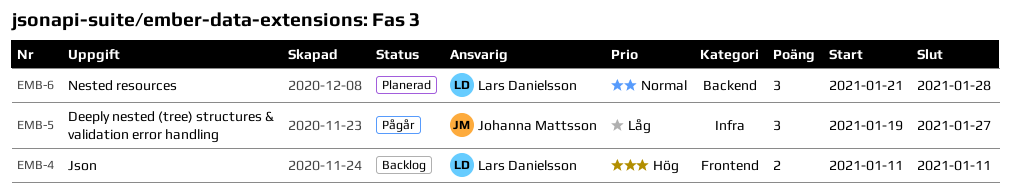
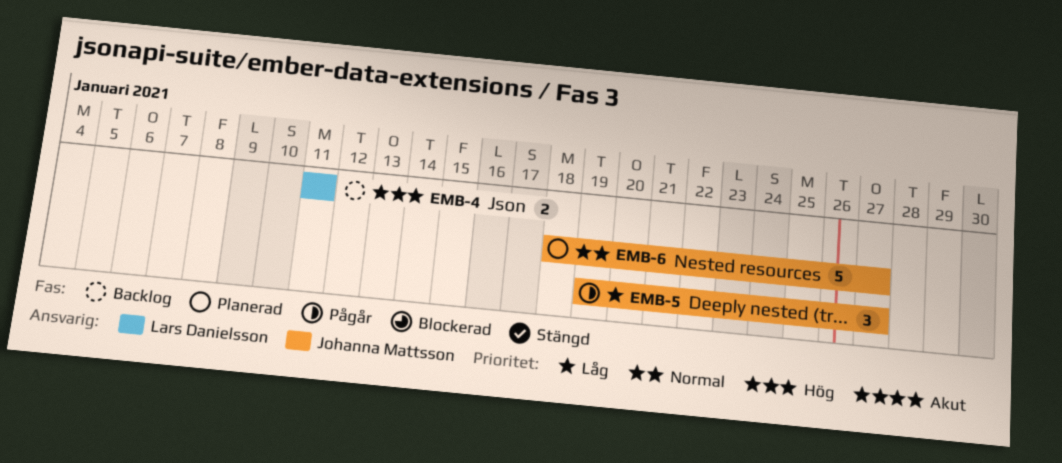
EMB-6, owner: Lars Danielsson -> Johanna Mattsson
EMB-6, estimate: 3 -> 5
EMB-6, start: Jan 21 -> Jan 18
EMB-6, due: Jan 28 -> Jan 27

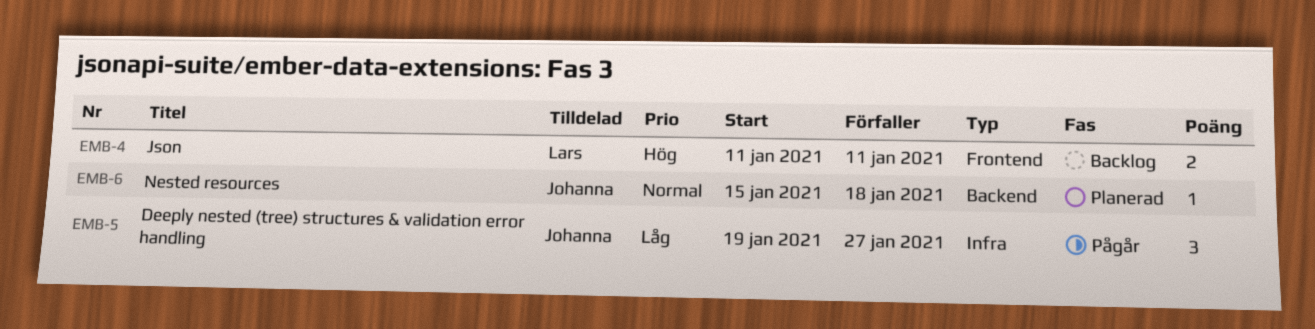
EMB-6, estimate: 5 -> 1
EMB-6, start: Jan 18 -> Jan 15
EMB-6, due: Jan 27 -> Jan 18

